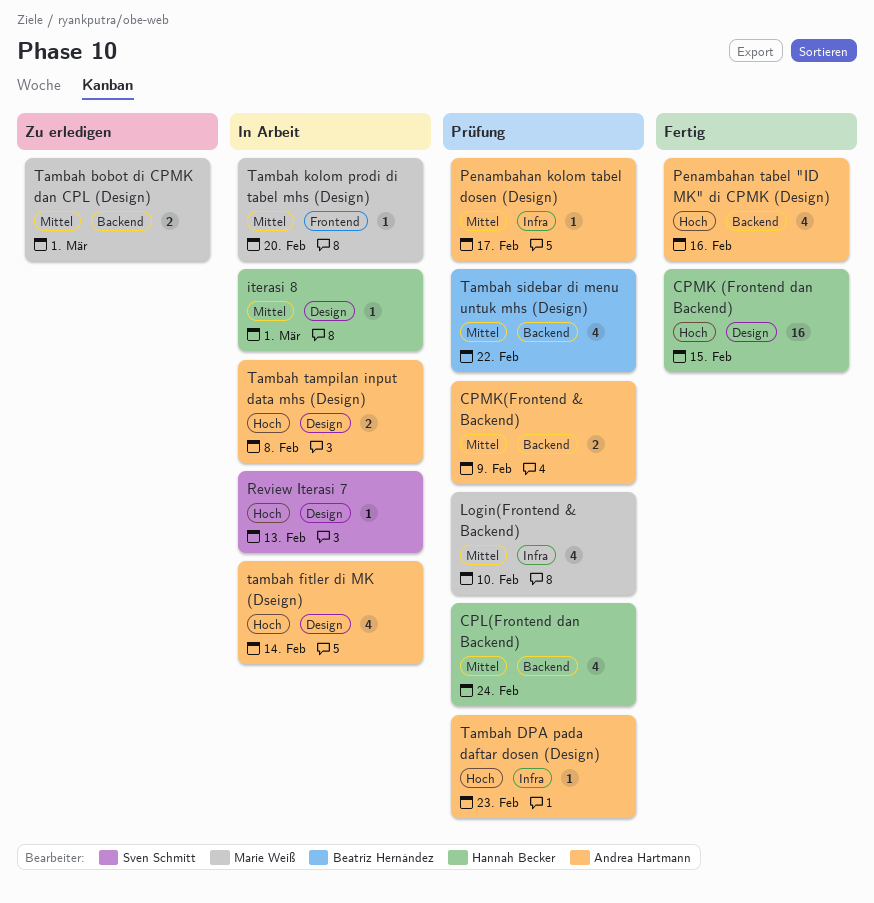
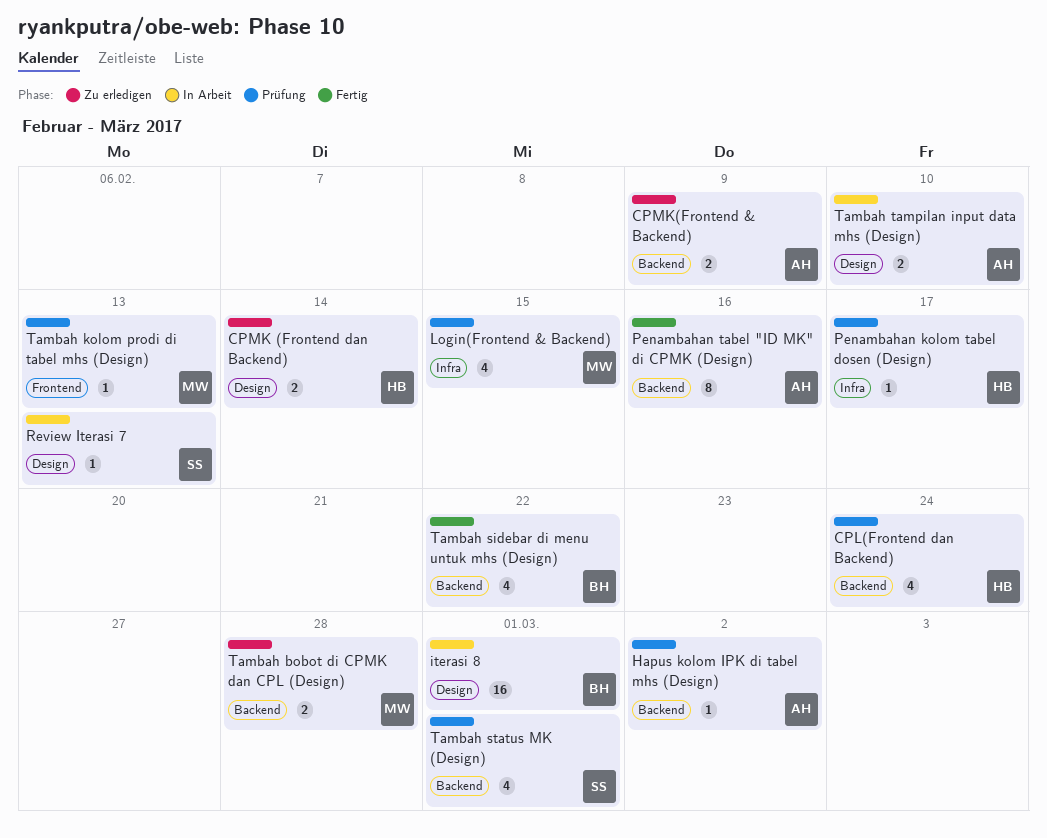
CPMK (Frontend dan Backend), status: Fertig -> Zu erledigen
CPMK (Frontend dan Backend), estimate: 16 -> 2
CPMK (Frontend dan Backend), due: Feb 15 -> Feb 14
CPMK(Frontend & Backend), status: Prüfung -> Zu erledigen
Hapus kolom IPK di tabel mhs (Design): none -> present
iterasi 8, owner: Hannah Becker -> Beatriz Hernández
iterasi 8, estimate: 1 -> 16
Login(Frontend & Backend), due: Feb 10 -> Feb 15
Penambahan kolom tabel dosen (Design), owner: Andrea Hartmann -> Hannah Becker
Penambahan tabel "ID MK" di CPMK (Design), estimate: 4 -> 8
Tambah bobot di CPMK dan CPL (Design), due: Mar 1 -> Feb 28
Tambah DPA pada daftar dosen (Design): present -> none
tambah fitler di MK (Dseign): present -> none
Tambah kolom prodi di tabel mhs (Design), status: In Arbeit -> Prüfung
Tambah kolom prodi di tabel mhs (Design), due: Feb 20 -> Feb 13
Tambah sidebar di menu untuk mhs (Design), status: Prüfung -> Fertig
Tambah status MK (Design): none -> present
Tambah tampilan input data mhs (Design), due: Feb 8 -> Feb 10

